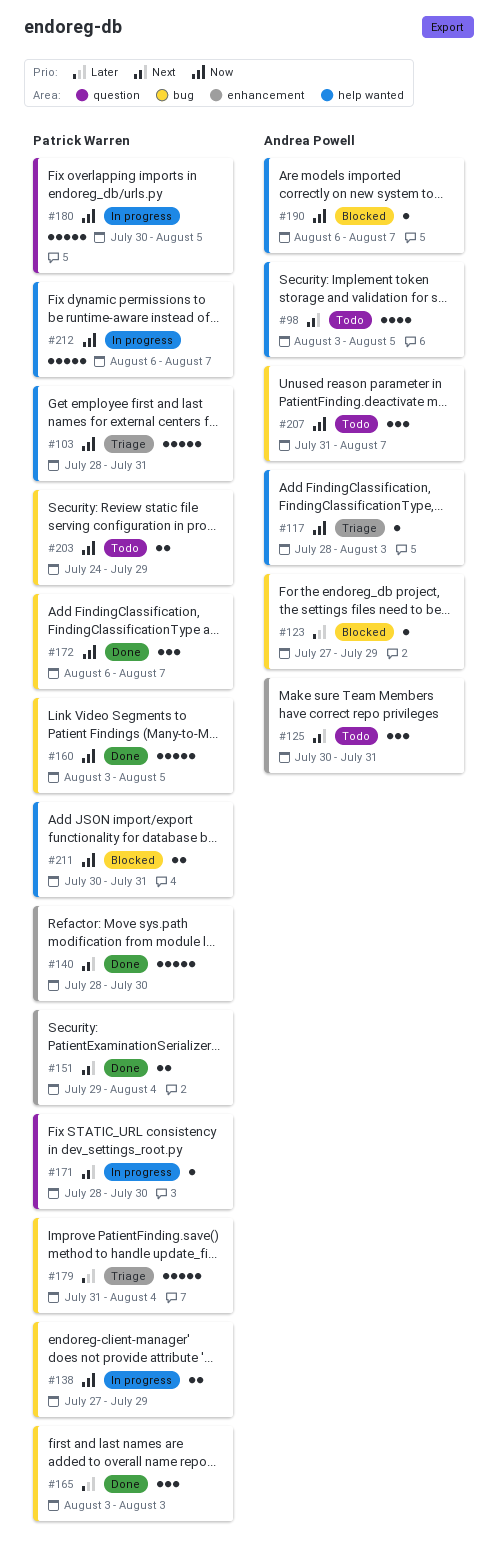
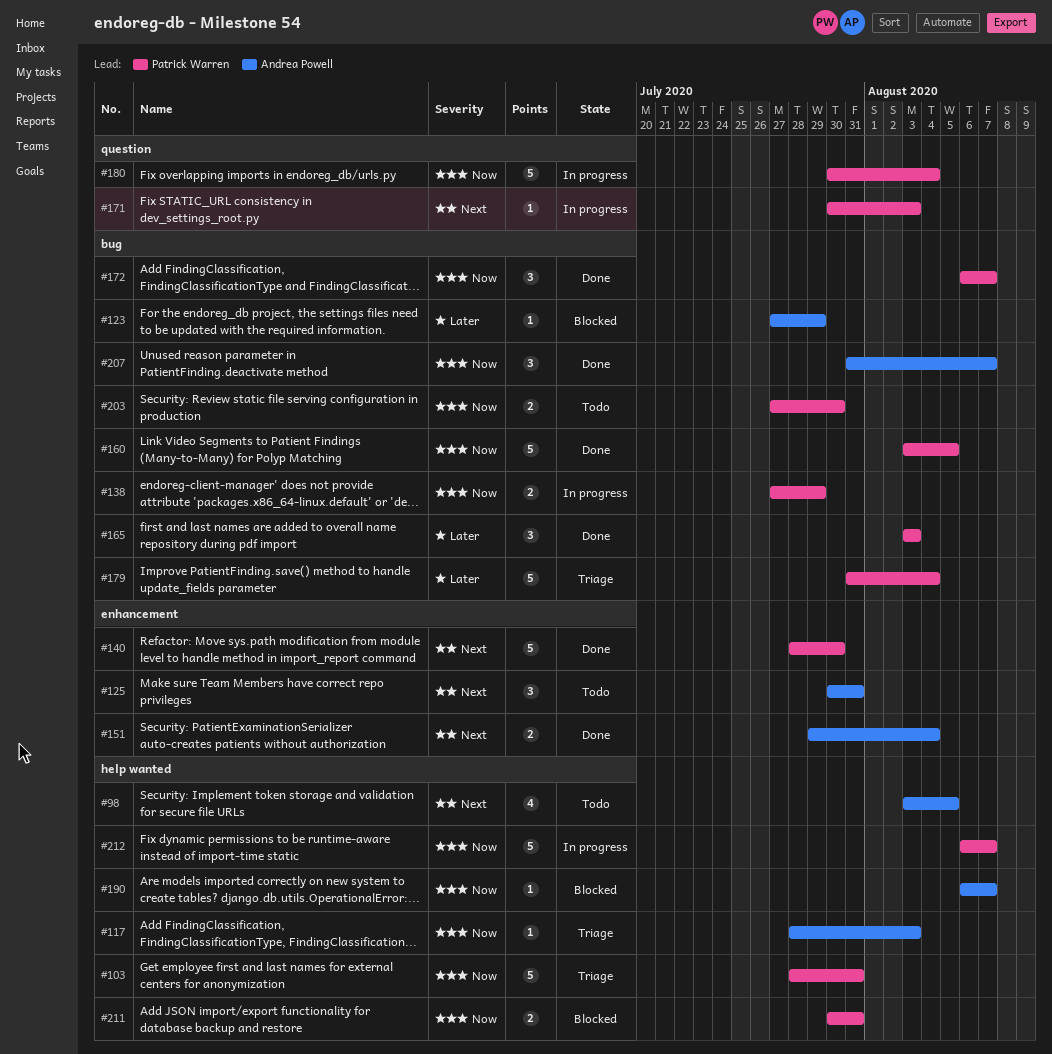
#151, owner: Patrick Warren -> Andrea Powell
#171, start: Jul 28 -> Jul 30
#171, due: Jul 30 -> Aug 3
#180, due: Aug 5 -> Aug 4
#203, start: Jul 24 -> Jul 27
#203, due: Jul 29 -> Jul 30
#207, status: Todo -> Done

